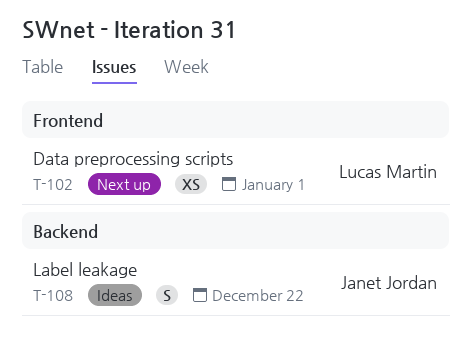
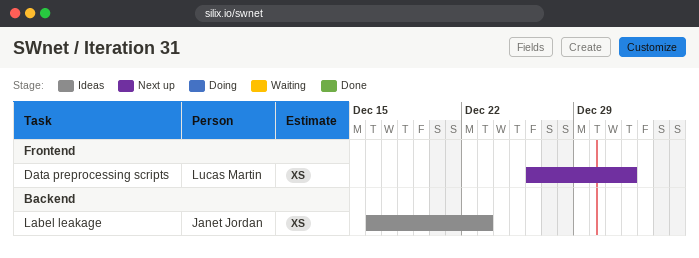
Label leakage, estimate: S -> XS
Label leakage, due: Dec 22 -> Dec 23

